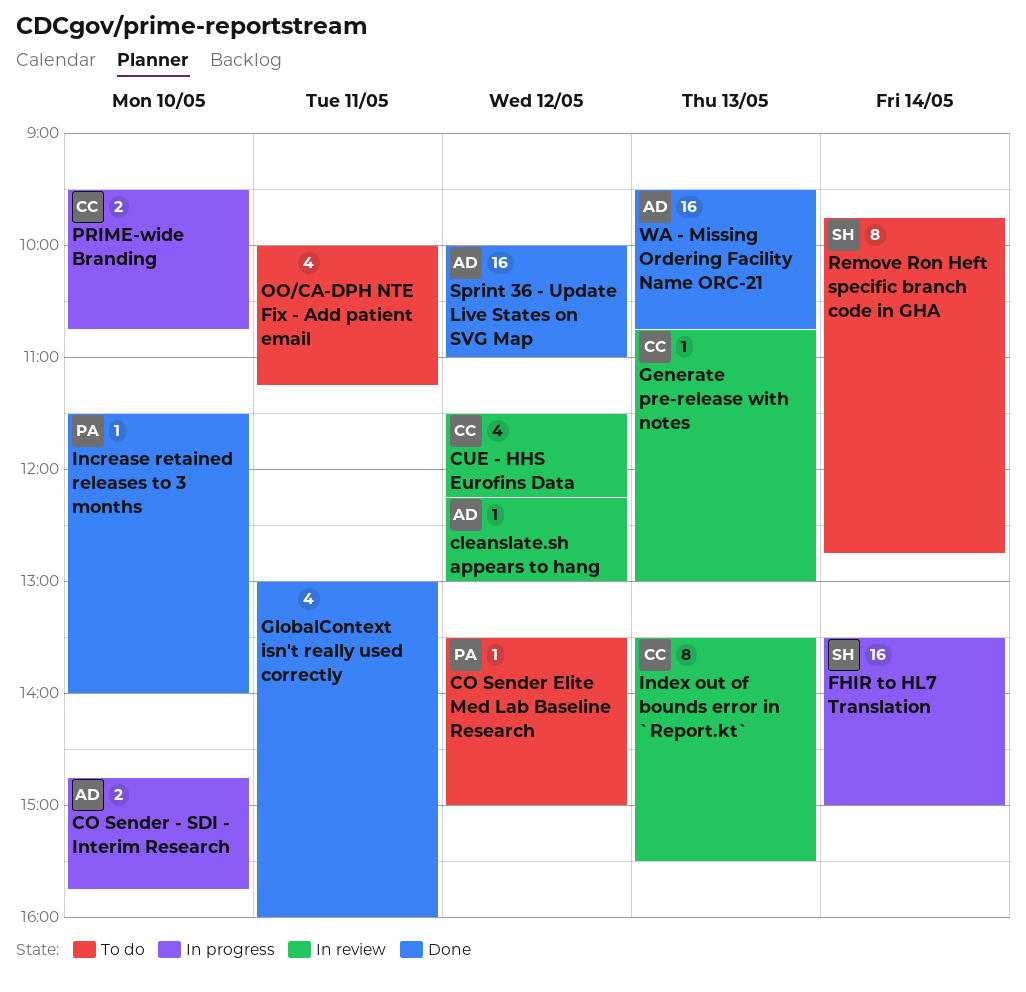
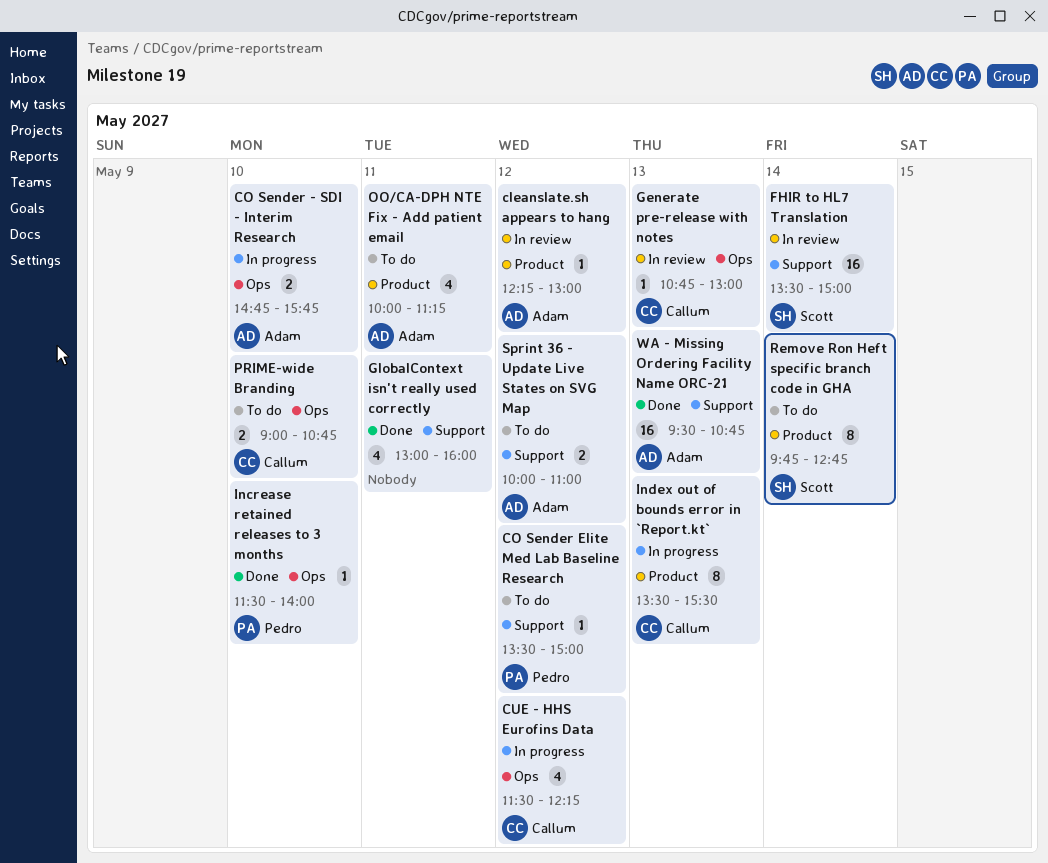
CUE - HHS Eurofins Data, status: In review -> In progress
FHIR to HL7 Translation, status: In progress -> In review
Index out of bounds error in `Report.kt`, status: In review -> In progress
OO/CA-DPH NTE Fix - Add patient email, owner: none -> Adam
PRIME-wide Branding, status: In progress -> To do
PRIME-wide Branding, begins: 09:30 -> 09:00
Sprint 36 - Update Live States on SVG Map, status: Done -> To do
Sprint 36 - Update Live States on SVG Map, estimate: 16 -> 2

